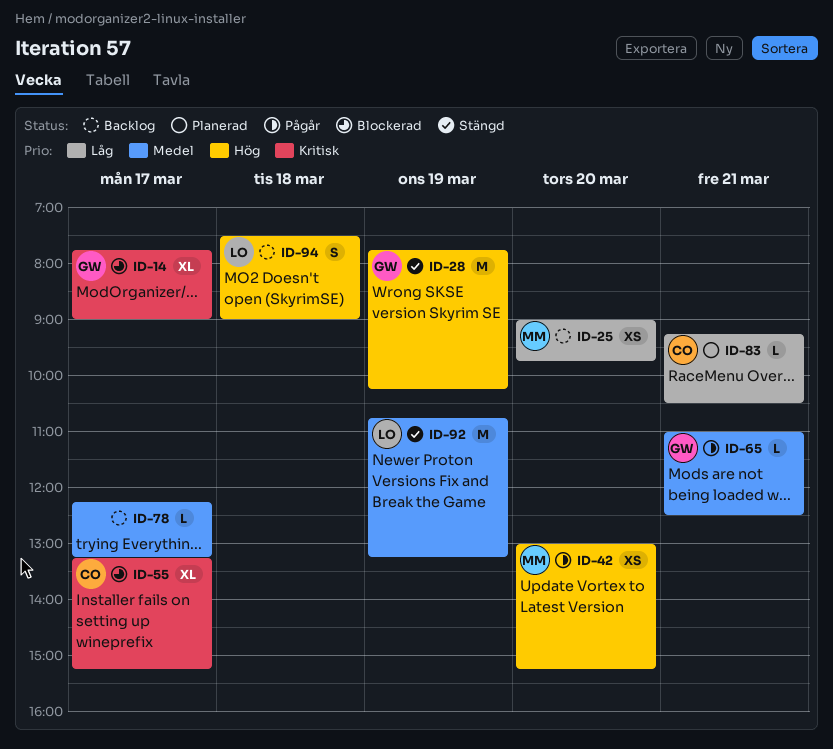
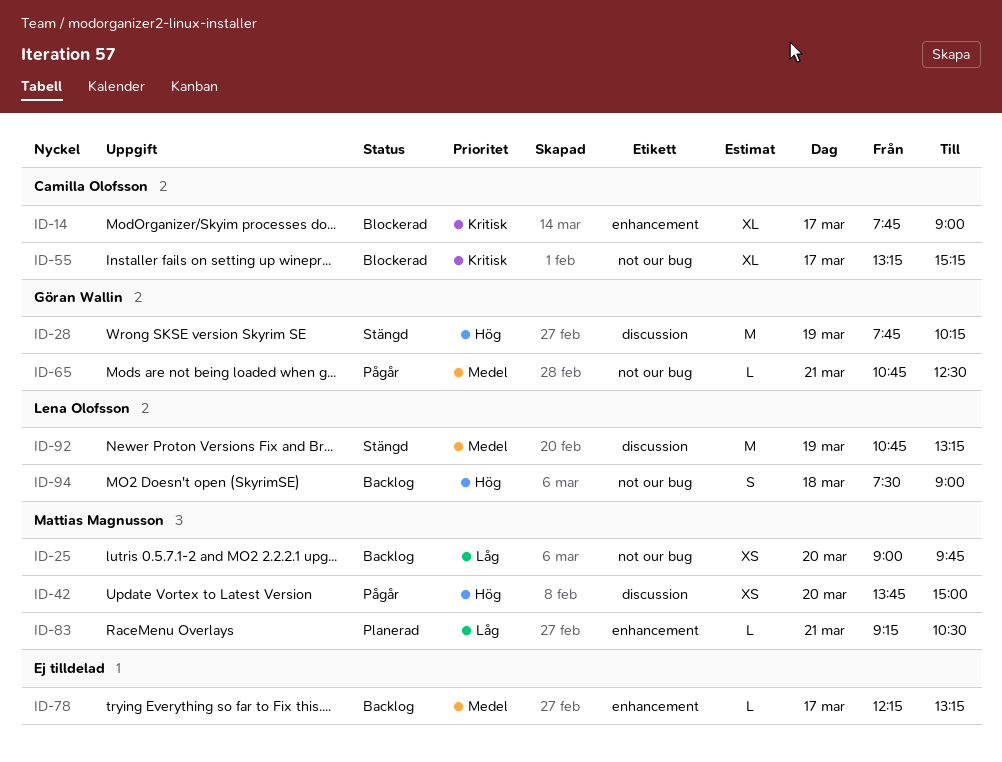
ID-14, owner: Göran Wallin -> Camilla Olofsson
ID-42, begins: 13:00 -> 13:45
ID-42, ends: 15:15 -> 15:00
ID-65, begins: 11:00 -> 10:45
ID-83, owner: Camilla Olofsson -> Mattias Magnusson

